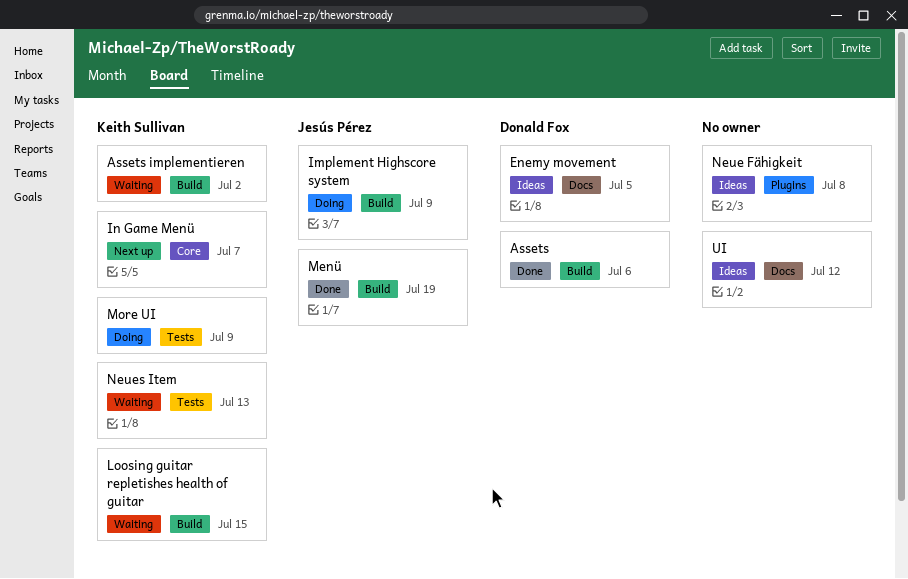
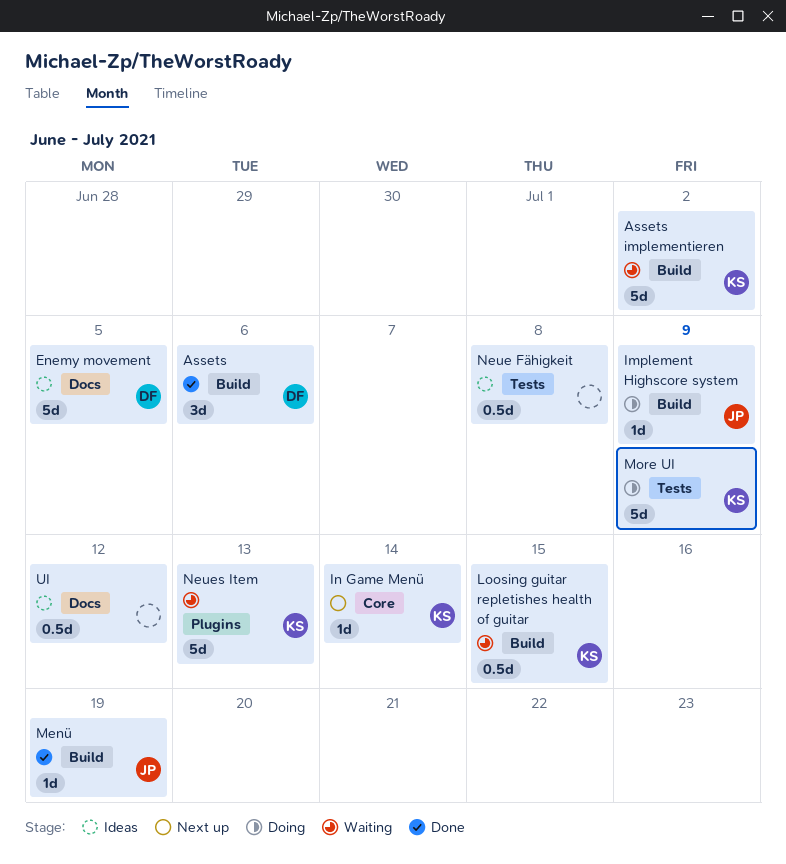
In Game Menü, due: Jul 7 -> Jul 14
Neue Fähigkeit, label: Plugins -> Tests
Neues Item, label: Tests -> Plugins

